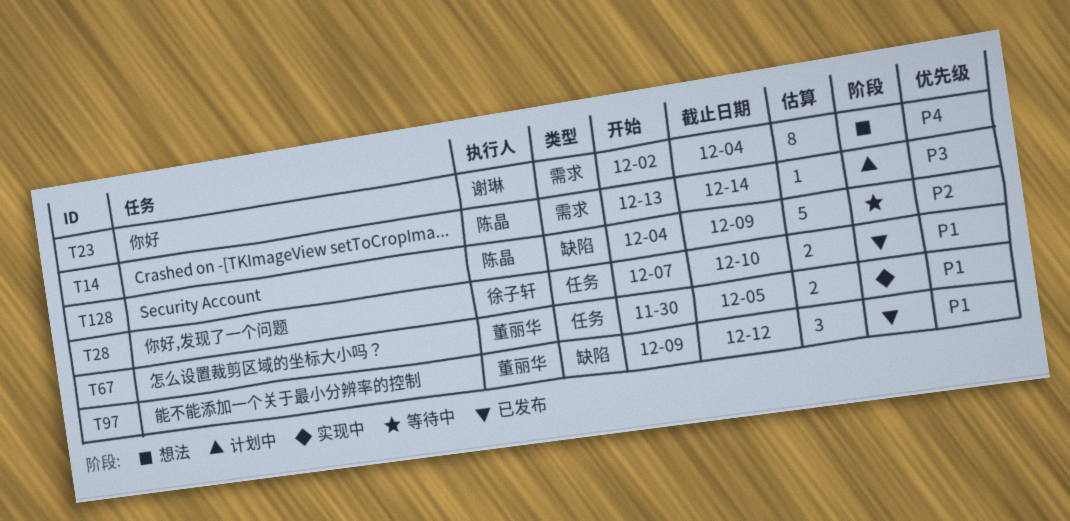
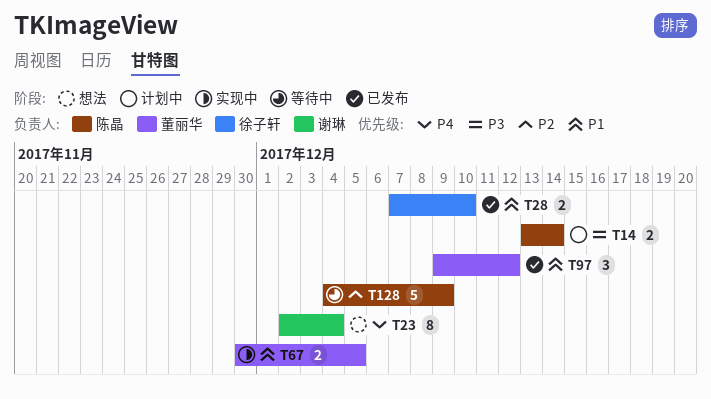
T14, estimate: 1 -> 2

